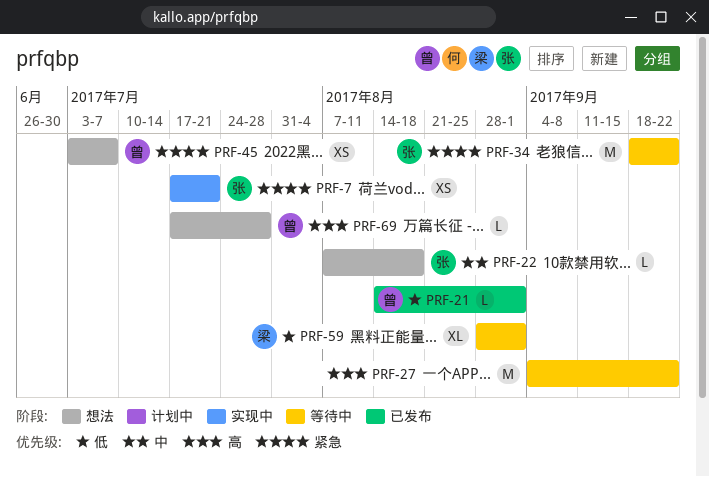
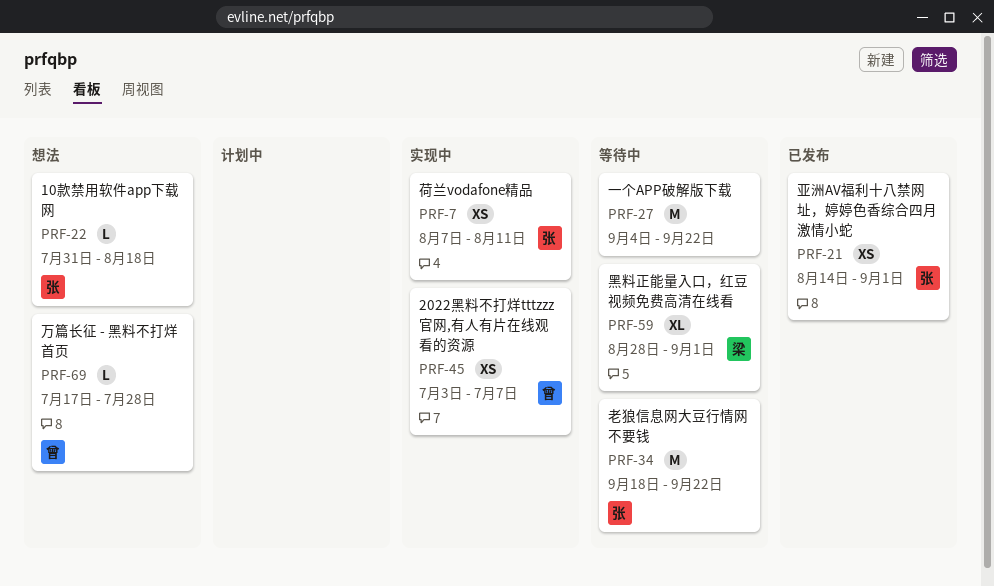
PRF-7, start: Jul 17 -> Aug 7
PRF-7, due: Jul 21 -> Aug 11
PRF-21, owner: 曾 -> 张
PRF-21, estimate: L -> XS
PRF-22, start: Aug 7 -> Jul 31
PRF-45, status: 想法 -> 实现中

